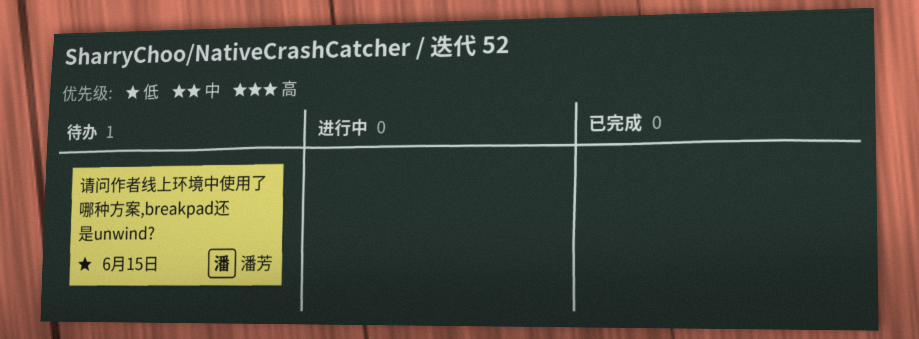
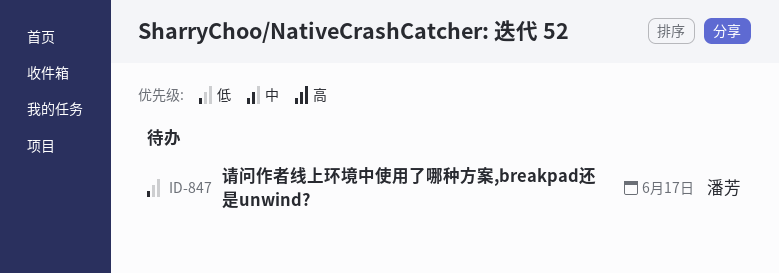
请问作者线上环境中使用了哪种方案,breakpad还是unwind?, due: Jun 15 -> Jun 17

